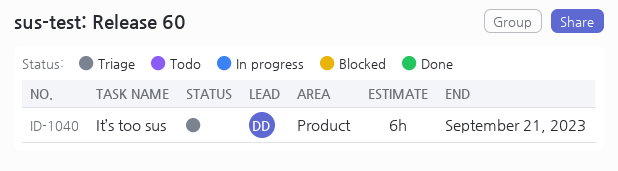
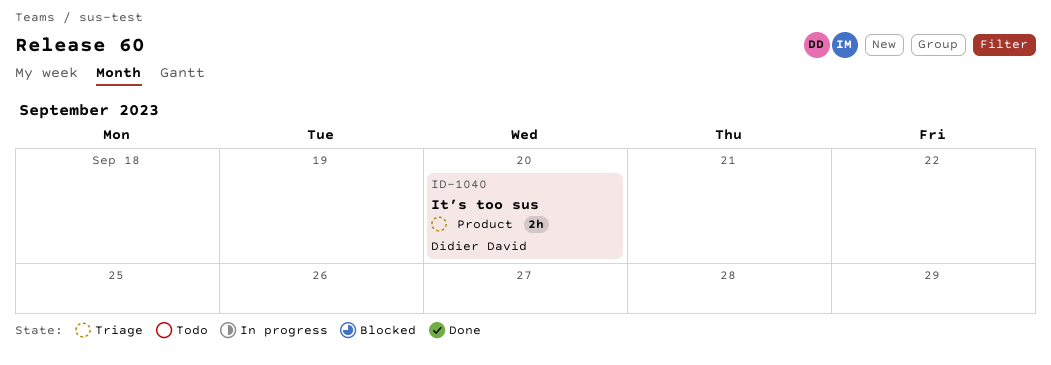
ID-1040, estimate: 6h -> 2h
ID-1040, due: Sep 21 -> Sep 20

